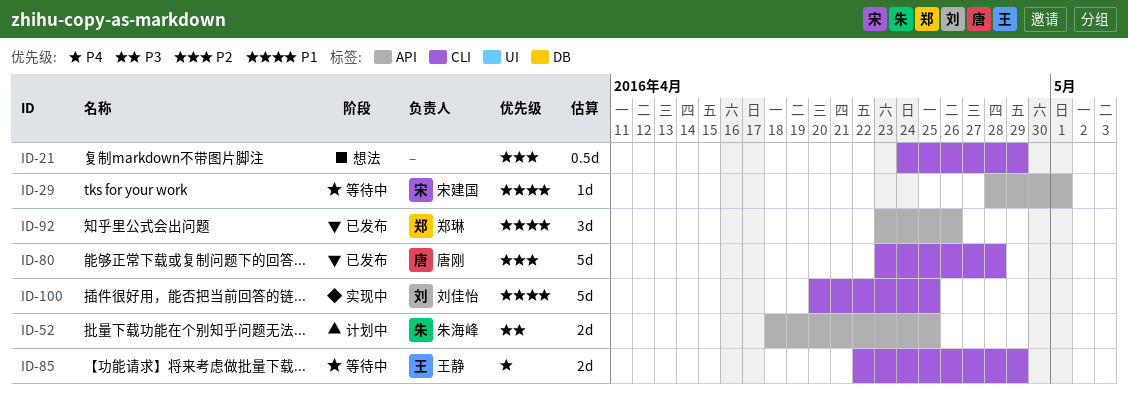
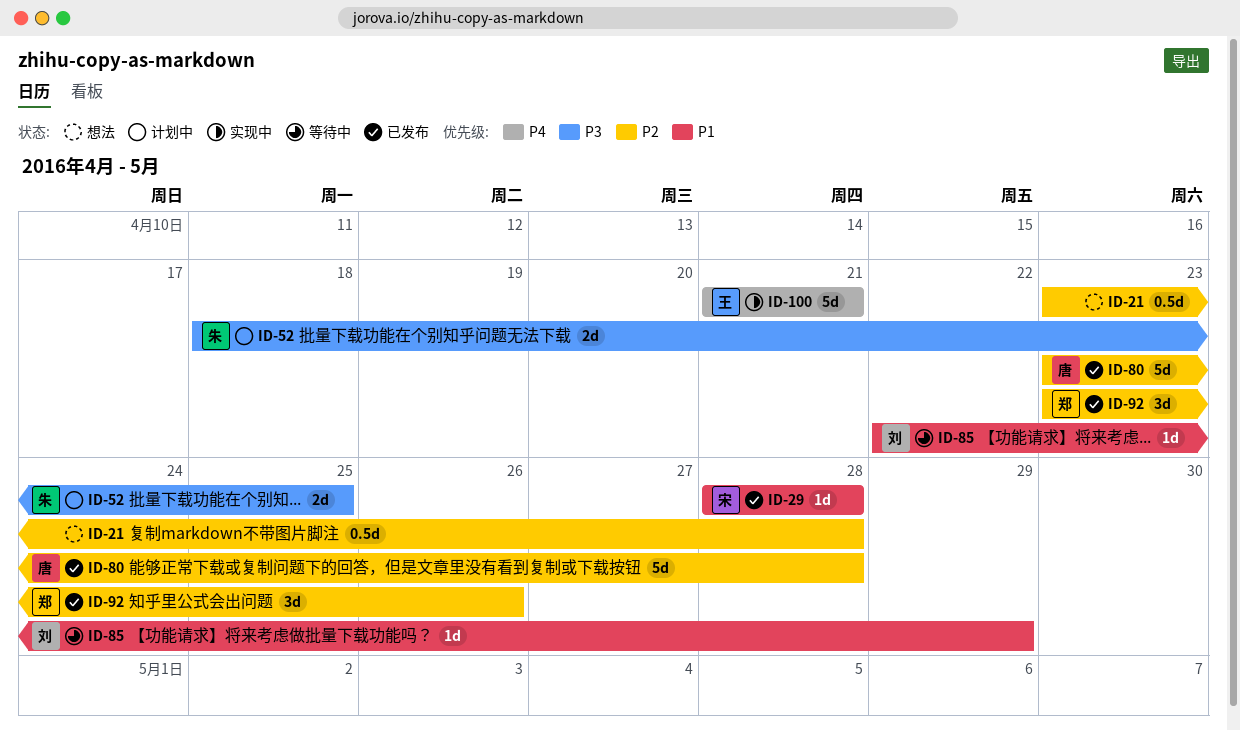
ID-21, start: Apr 24 -> Apr 23
ID-21, due: Apr 29 -> Apr 28
ID-29, status: 等待中 -> 已发布
ID-29, due: May 1 -> Apr 28
ID-85, owner: 王静 -> 刘佳怡
ID-85, priority: P4 -> P1
ID-85, estimate: 2d -> 1d
ID-92, priority: P1 -> P2
ID-100, owner: 刘佳怡 -> 王静
ID-100, priority: P1 -> P4
ID-100, start: Apr 20 -> Apr 21
ID-100, due: Apr 25 -> Apr 21

